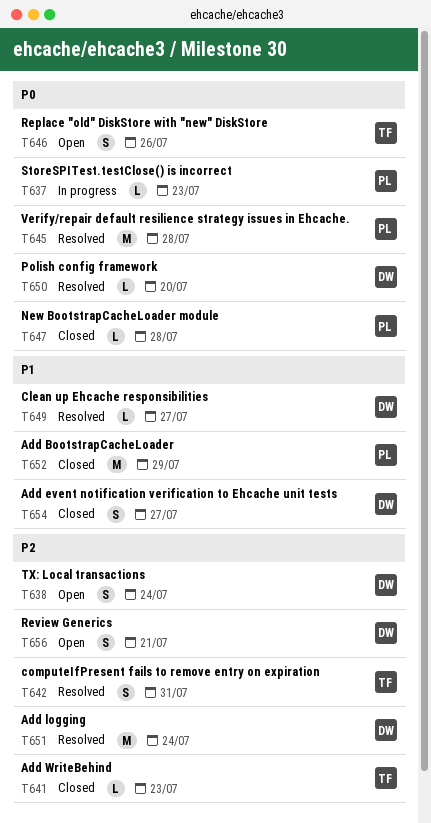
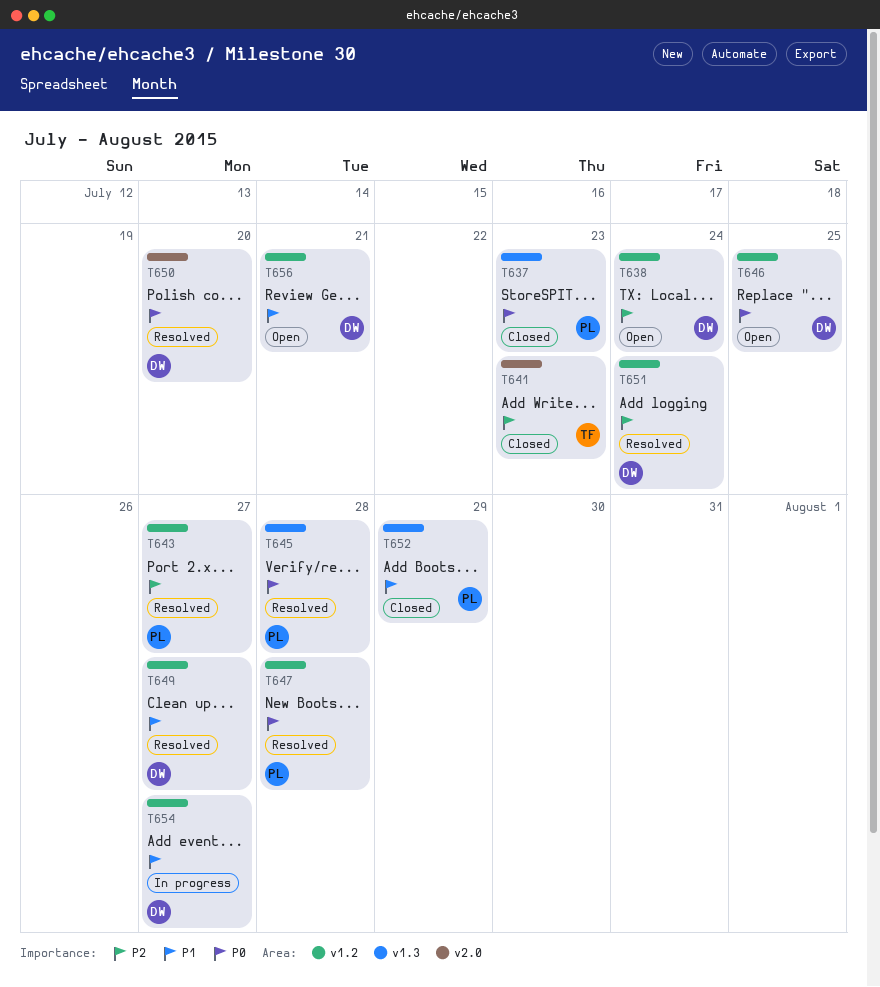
T637, status: In progress -> Closed
T642: present -> none
T643: none -> present
T646, owner: TF -> DW
T646, due: Jul 26 -> Jul 25
T647, status: Closed -> Resolved
T654, status: Closed -> In progress
T656, priority: P2 -> P1

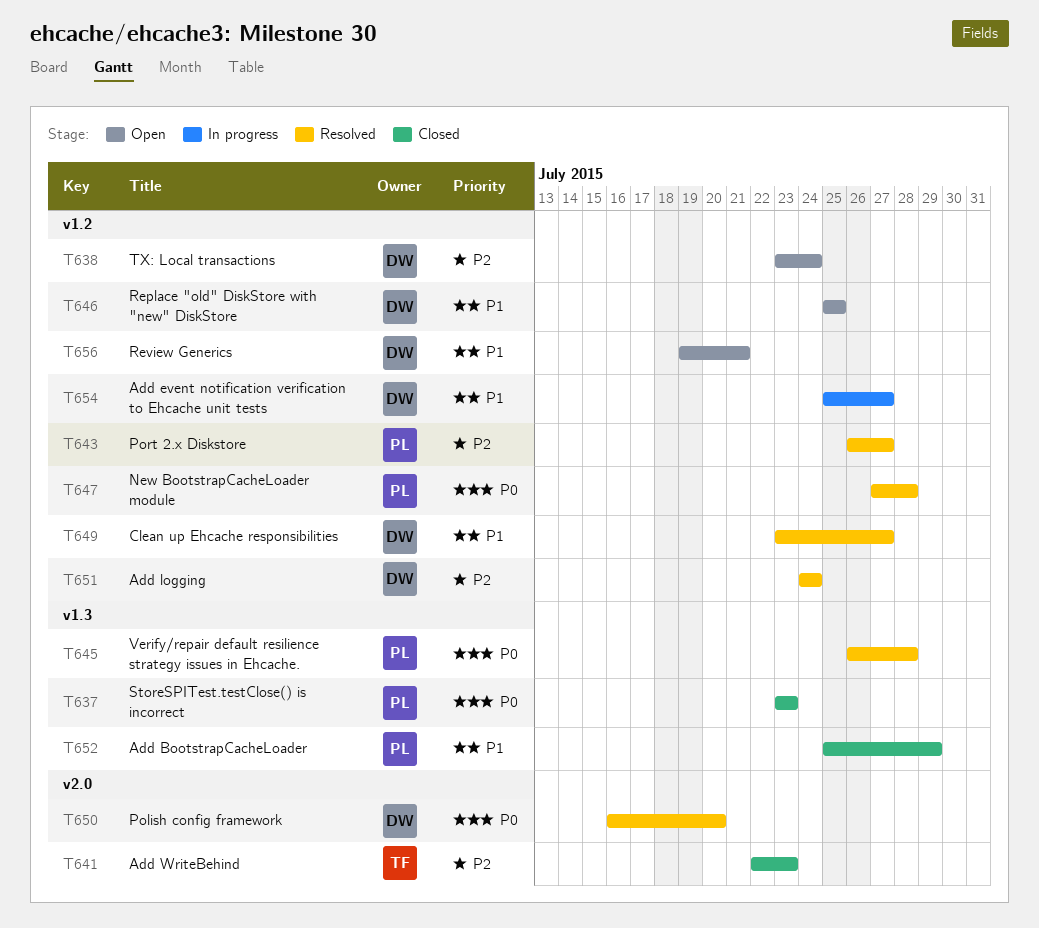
T646, priority: P0 -> P1

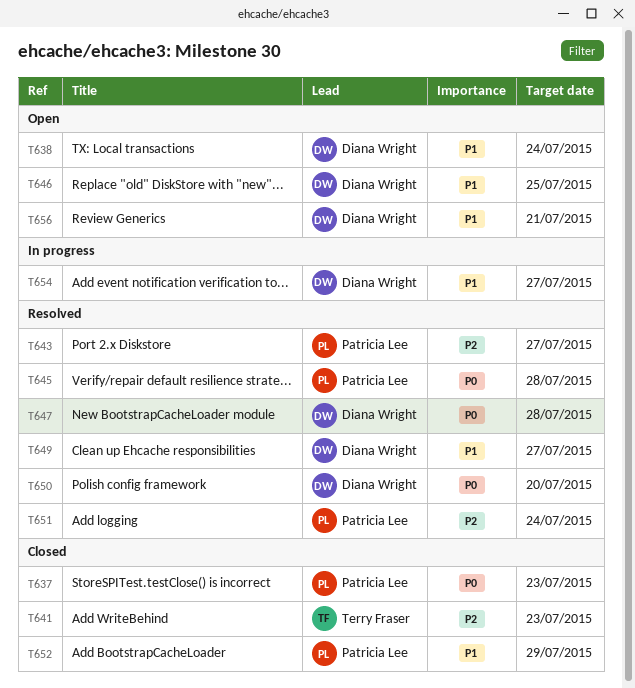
T638, priority: P2 -> P1
T647, owner: Patricia Lee -> Diana Wright
T651, owner: Diana Wright -> Patricia Lee

